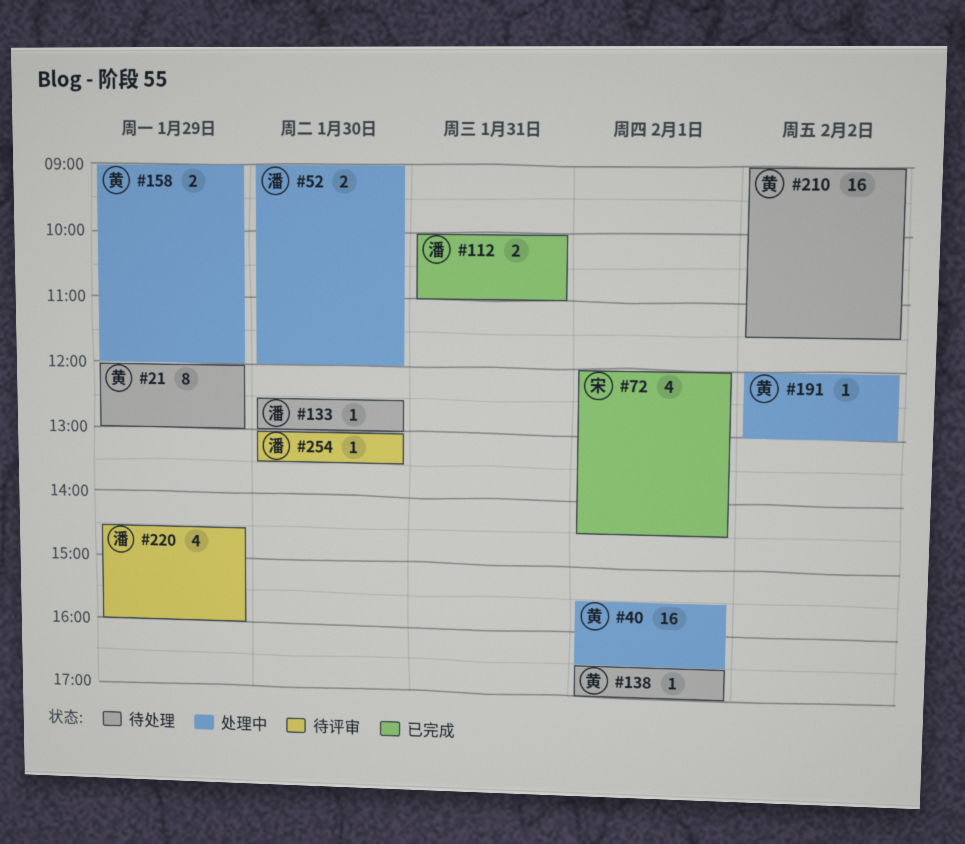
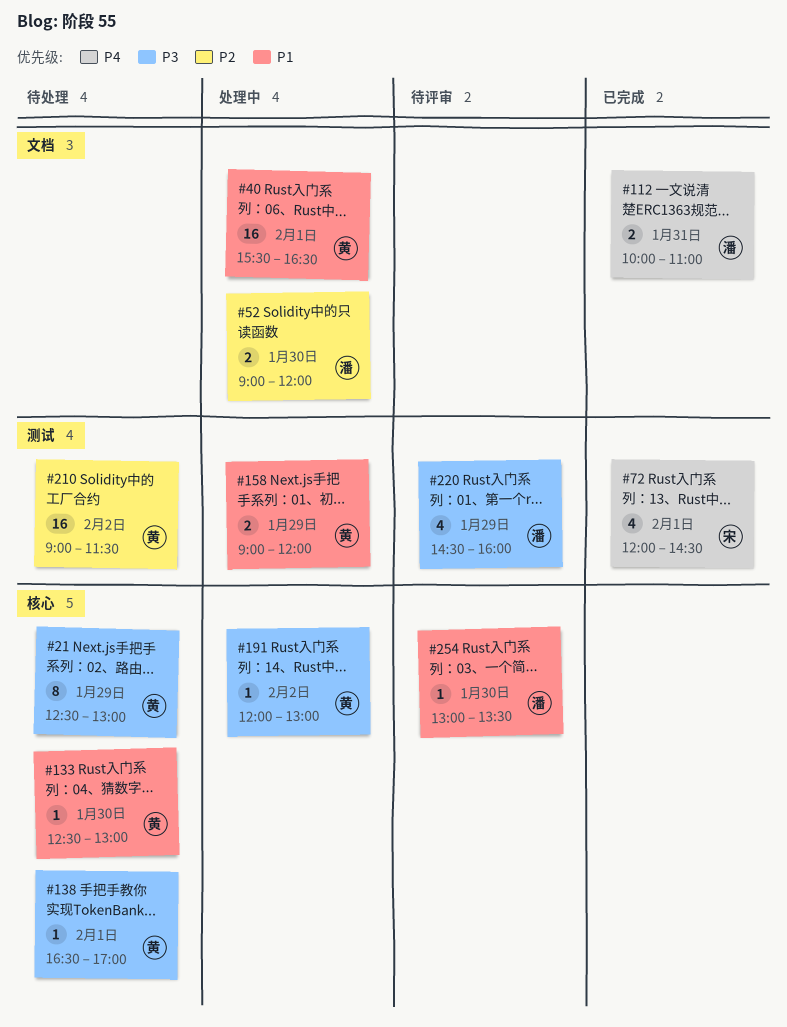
#21, begins: 12:00 -> 12:30
#133, owner: 潘 -> 黄

